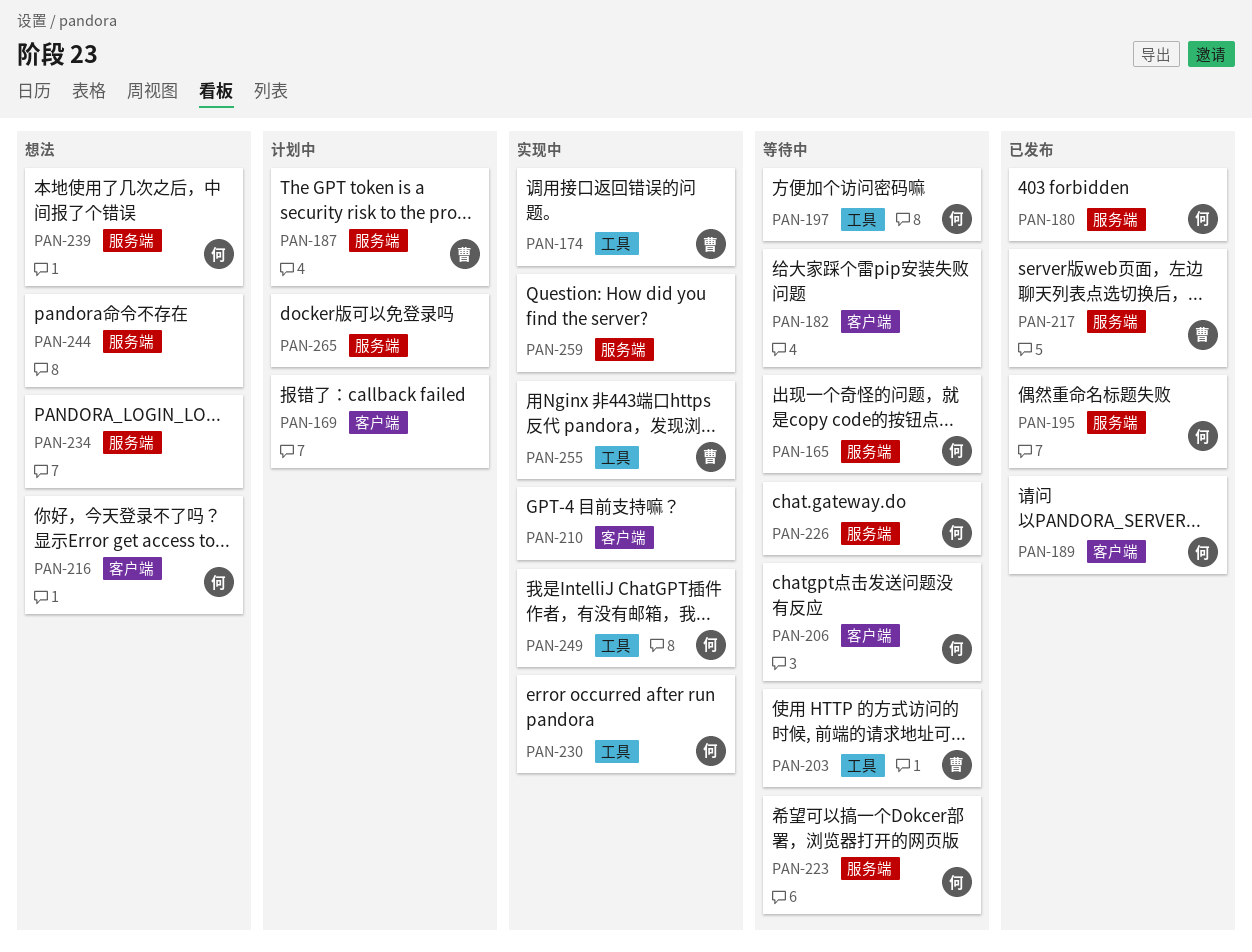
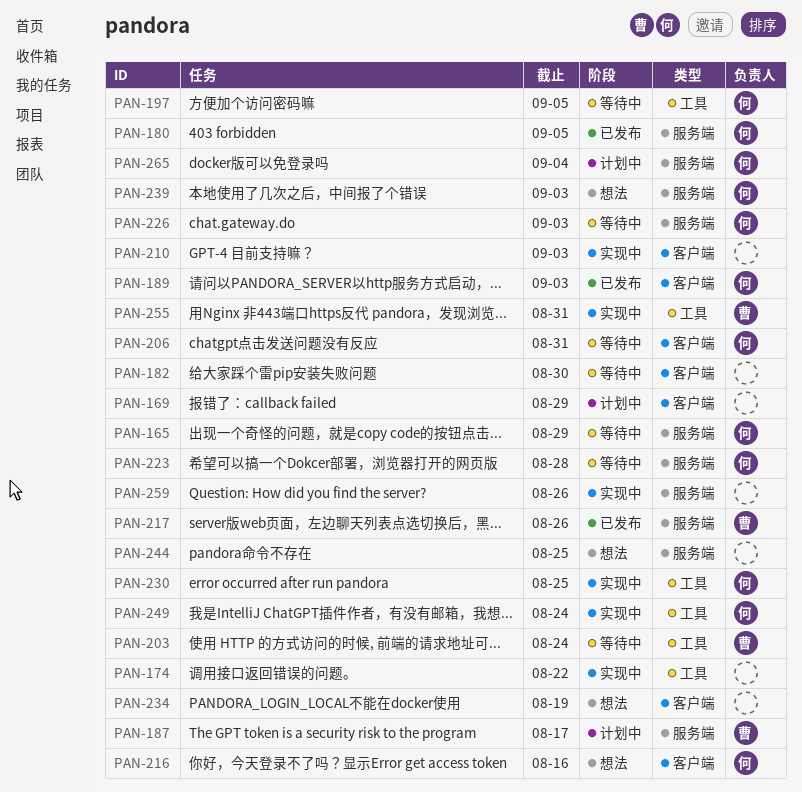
PAN-174, owner: 曹 -> none
PAN-195: present -> none
PAN-234, label: 服务端 -> 客户端
PAN-265, owner: none -> 何

